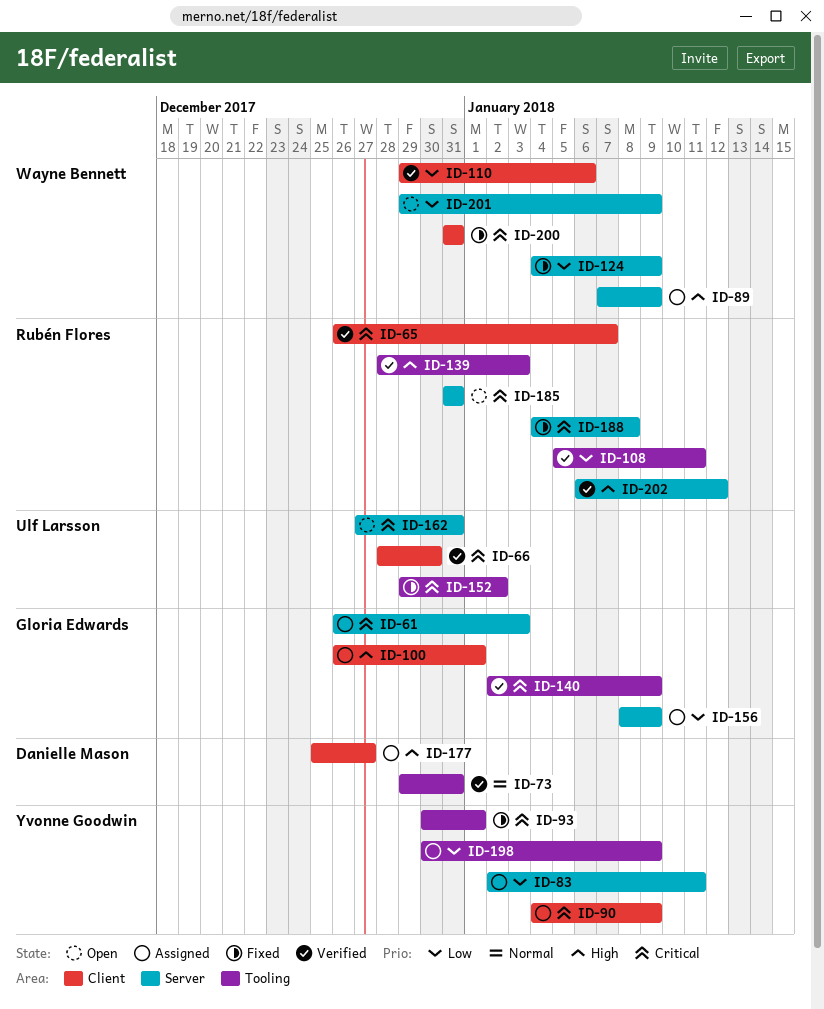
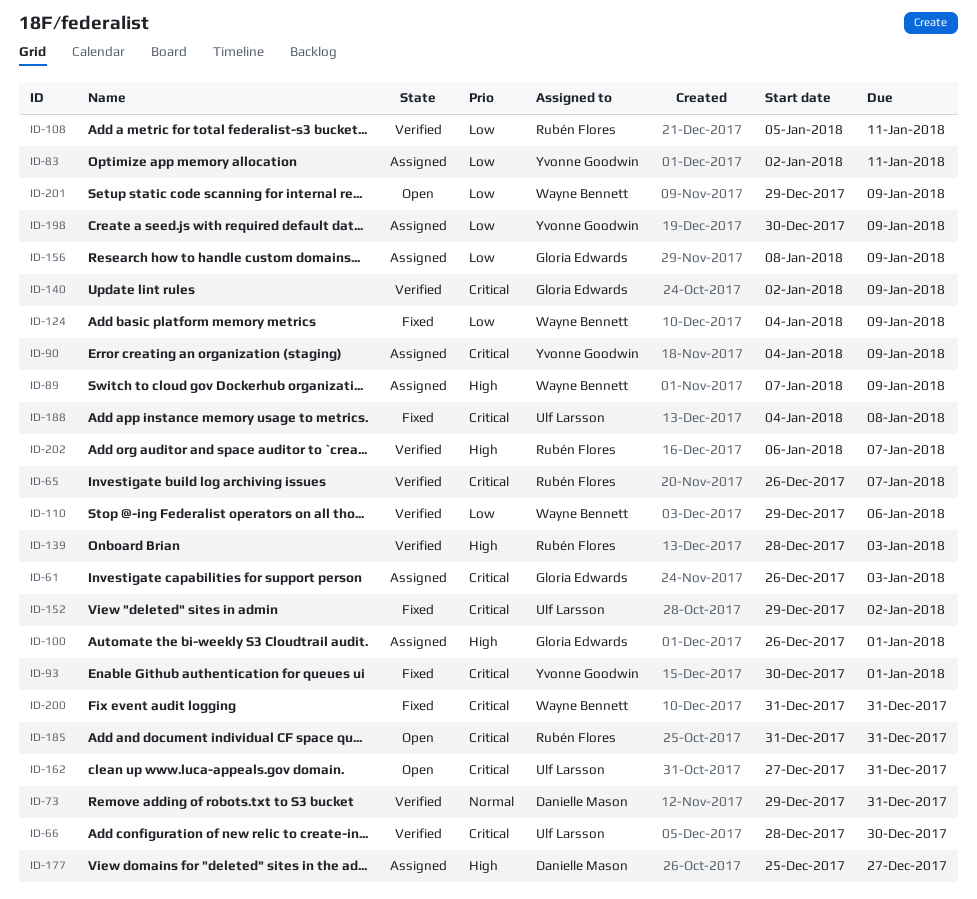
ID-188, owner: Rubén Flores -> Ulf Larsson
ID-202, due: Jan 12 -> Jan 7

